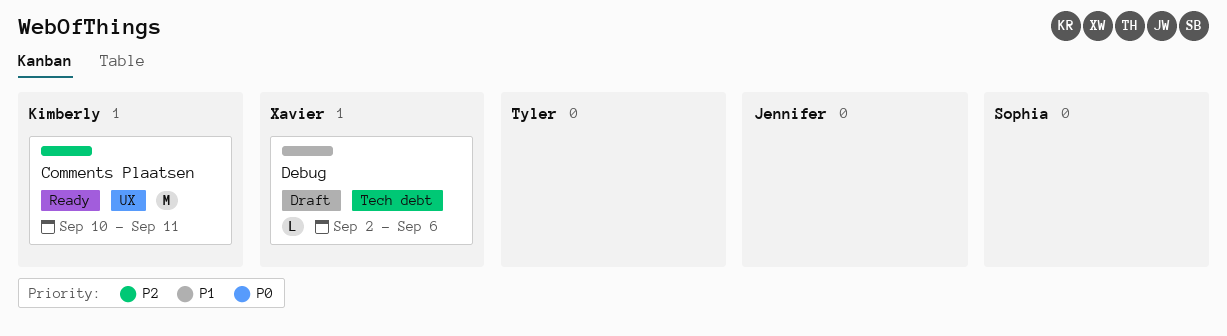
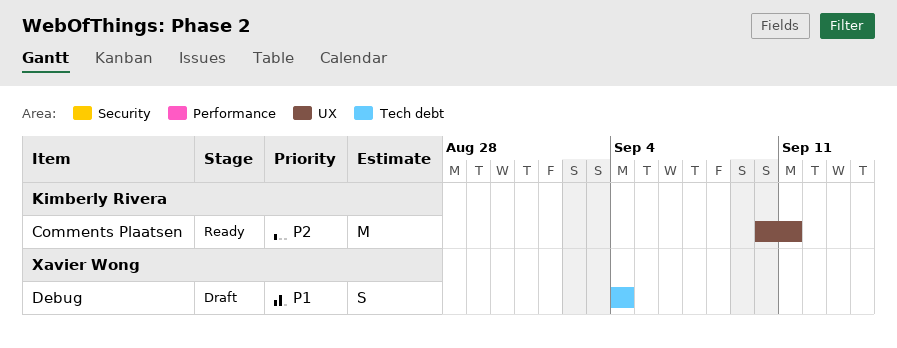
Debug, estimate: L -> S
Debug, start: Sep 2 -> Sep 4
Debug, due: Sep 6 -> Sep 4

